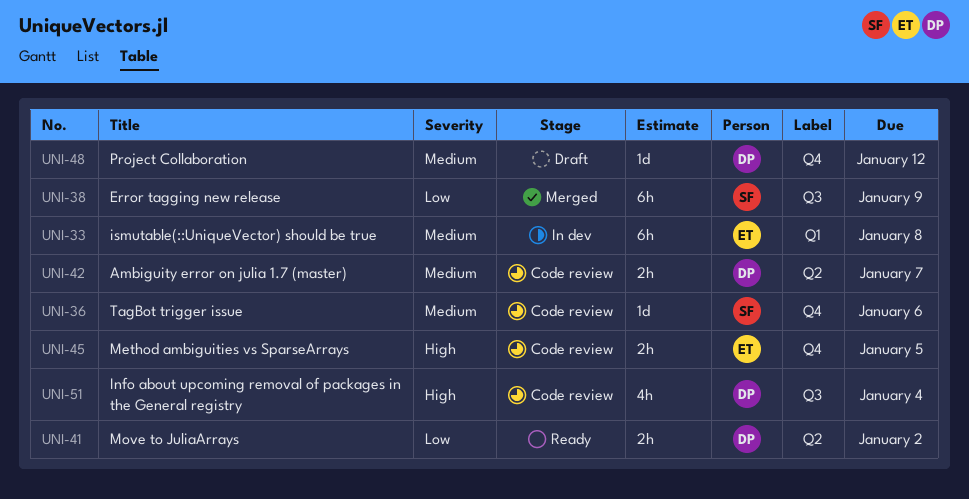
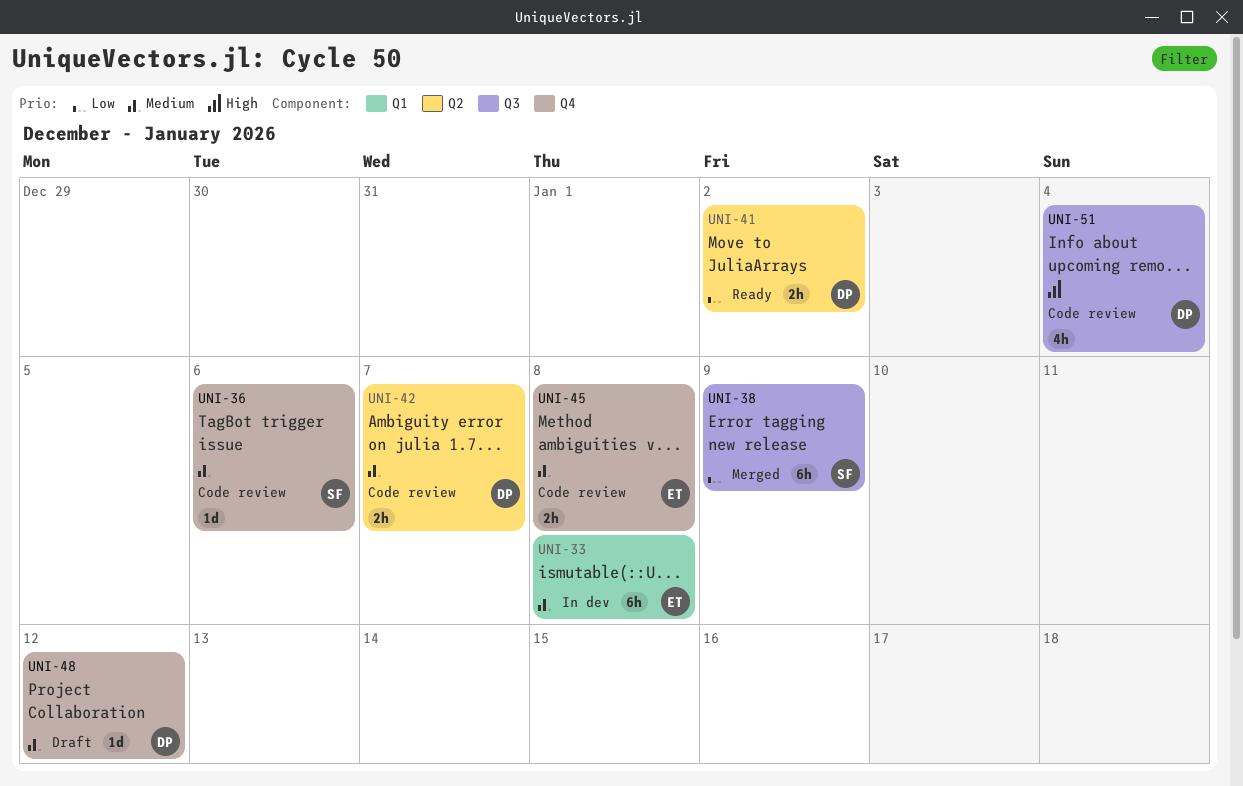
UNI-45, priority: High -> Medium
UNI-45, due: Jan 5 -> Jan 8

